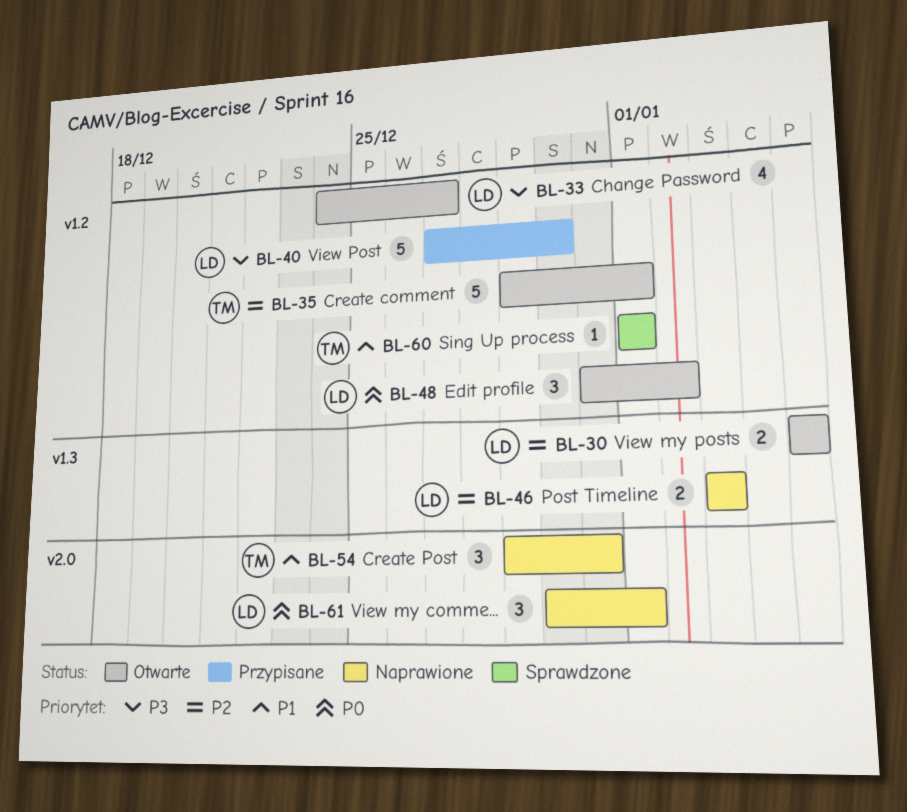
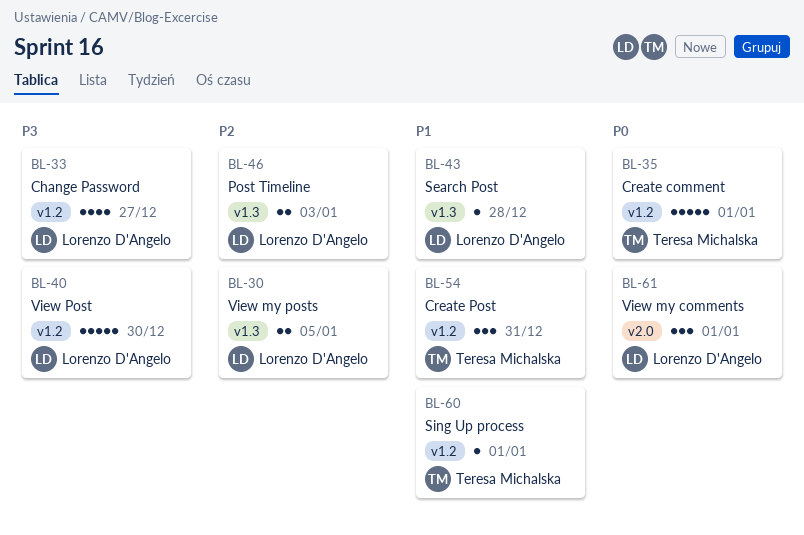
BL-35, priority: P2 -> P0
BL-43: none -> present
BL-48: present -> none
BL-54, label: v2.0 -> v1.2

